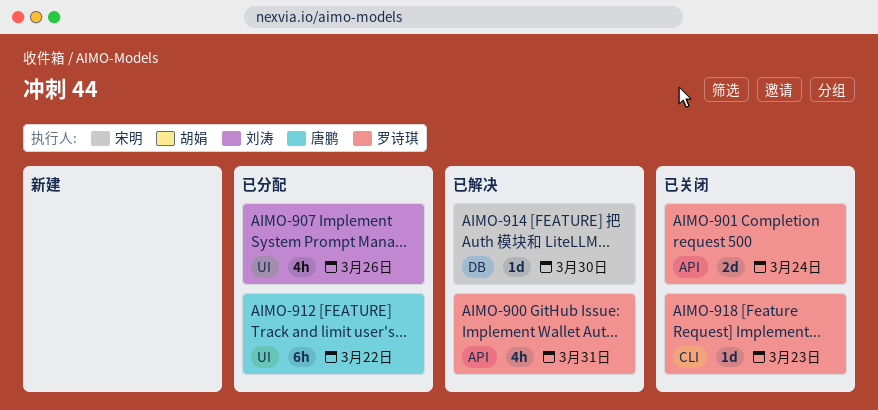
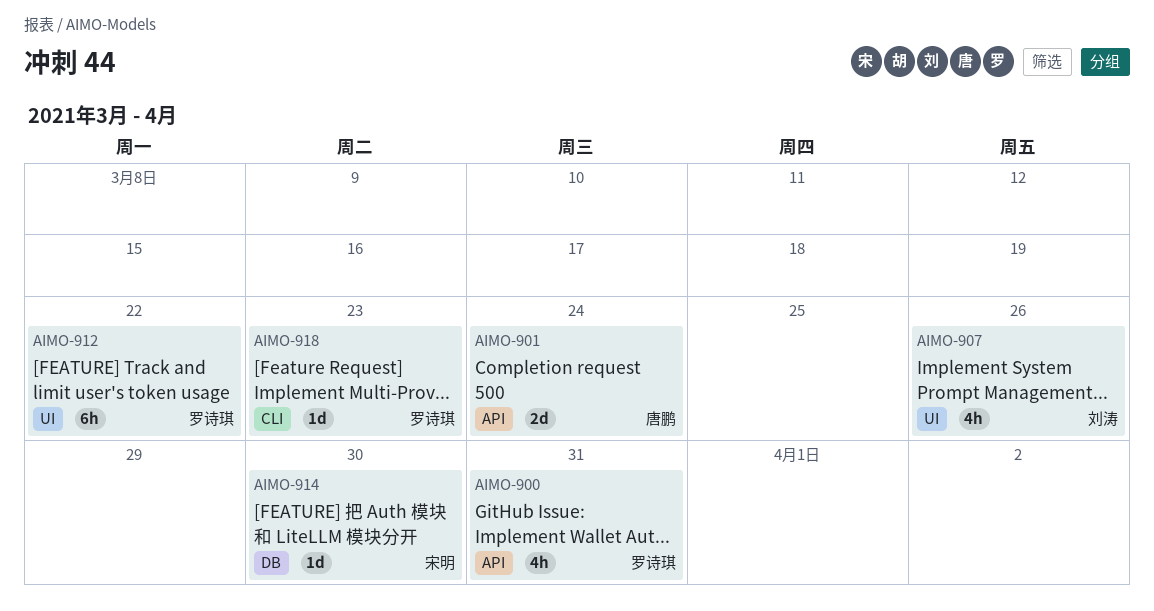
AIMO-901, owner: 罗诗琪 -> 唐鹏
AIMO-912, owner: 唐鹏 -> 罗诗琪

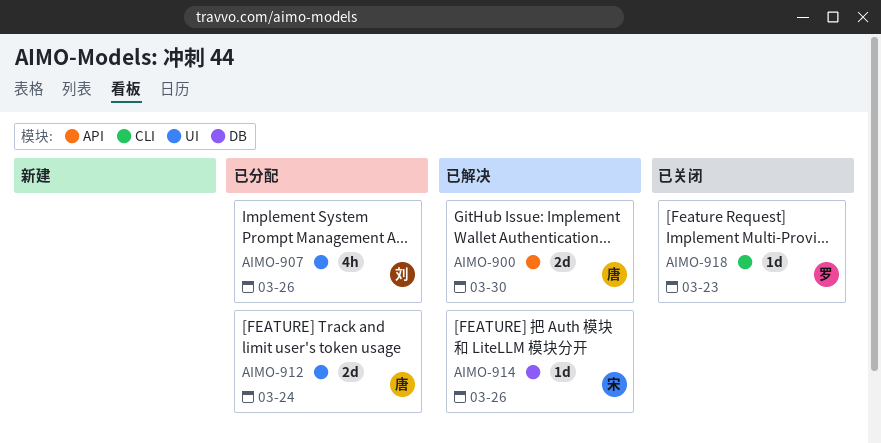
AIMO-900, owner: 罗诗琪 -> 唐鹏
AIMO-900, estimate: 4h -> 2d
AIMO-900, due: Mar 31 -> Mar 30
AIMO-901: present -> none
AIMO-912, owner: 罗诗琪 -> 唐鹏
AIMO-912, estimate: 6h -> 2d
AIMO-912, due: Mar 22 -> Mar 24
AIMO-914, due: Mar 30 -> Mar 26

